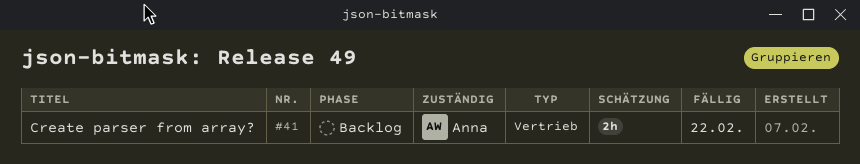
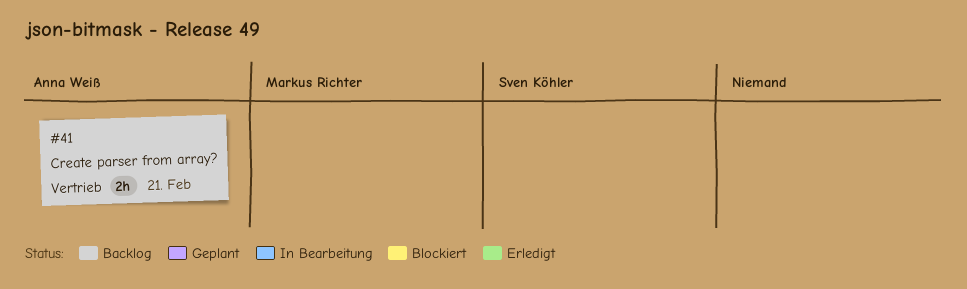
#41, due: Feb 22 -> Feb 21

